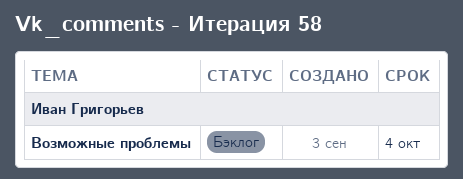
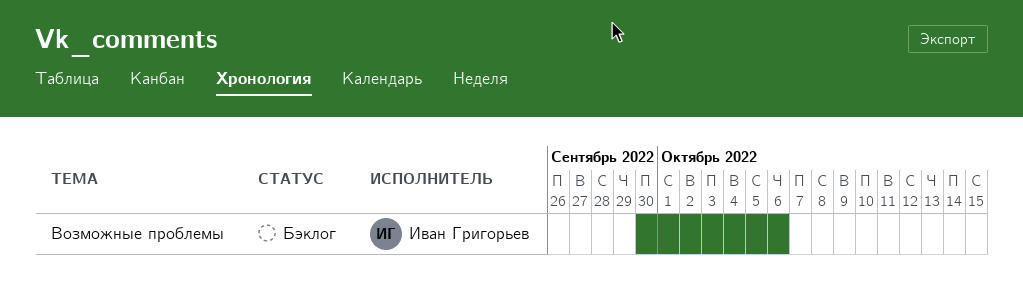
Возможные проблемы, due: Oct 4 -> Oct 6

